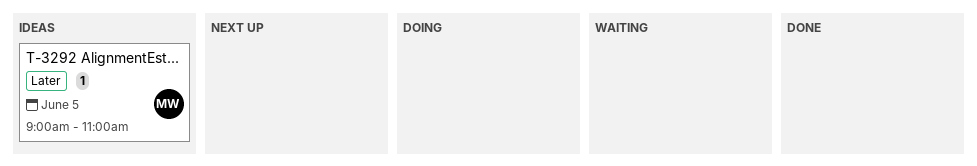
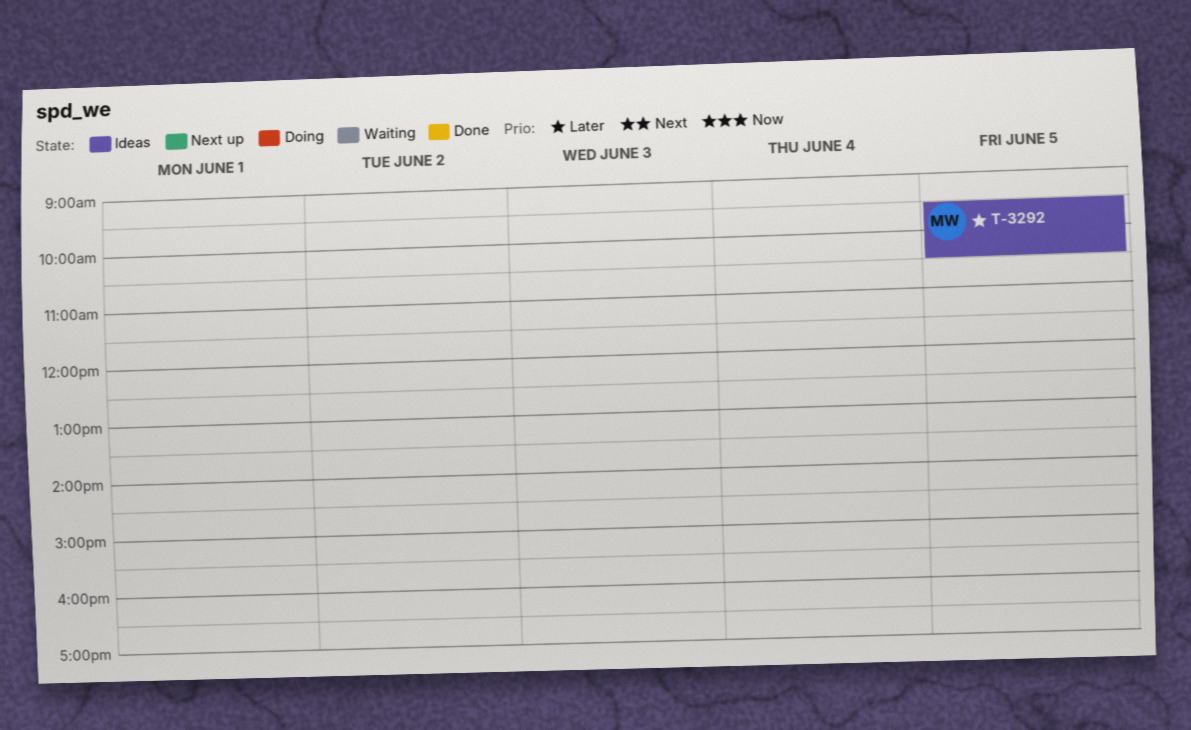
T-3292, begins: 09:00 -> 09:30
T-3292, ends: 11:00 -> 10:30

